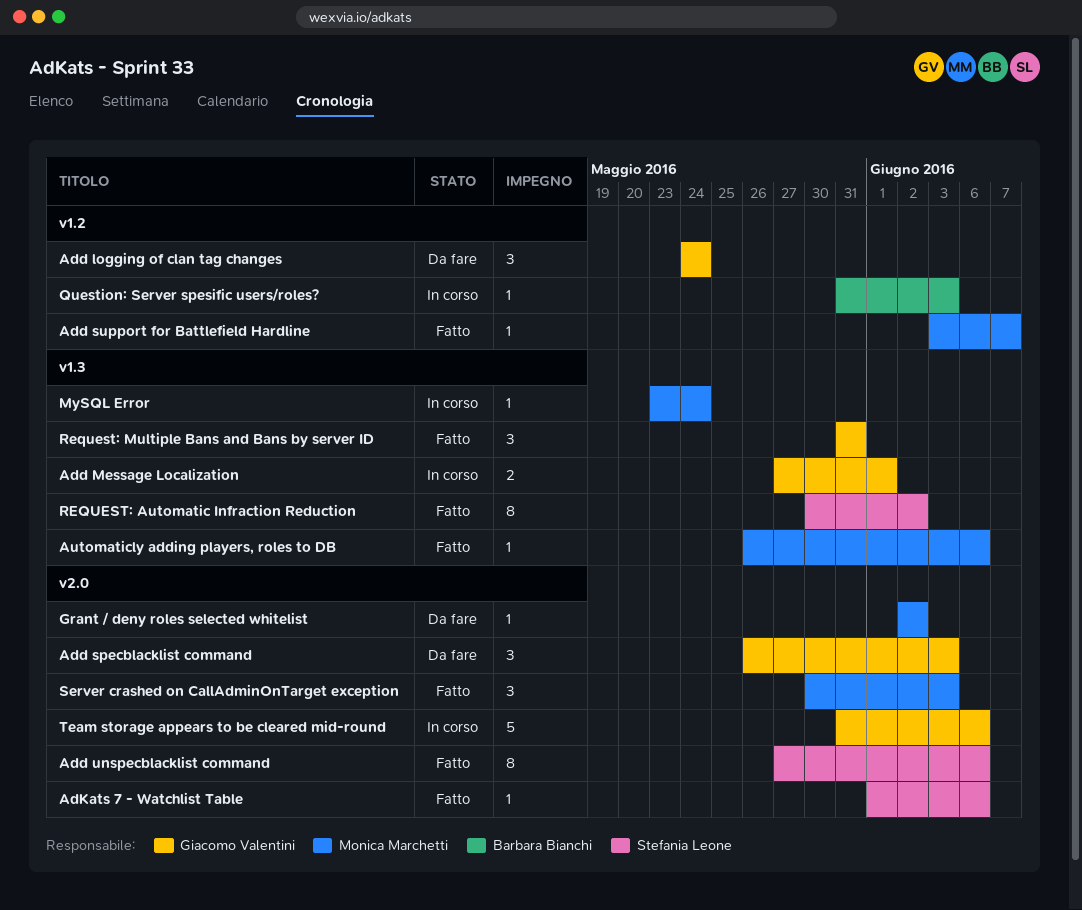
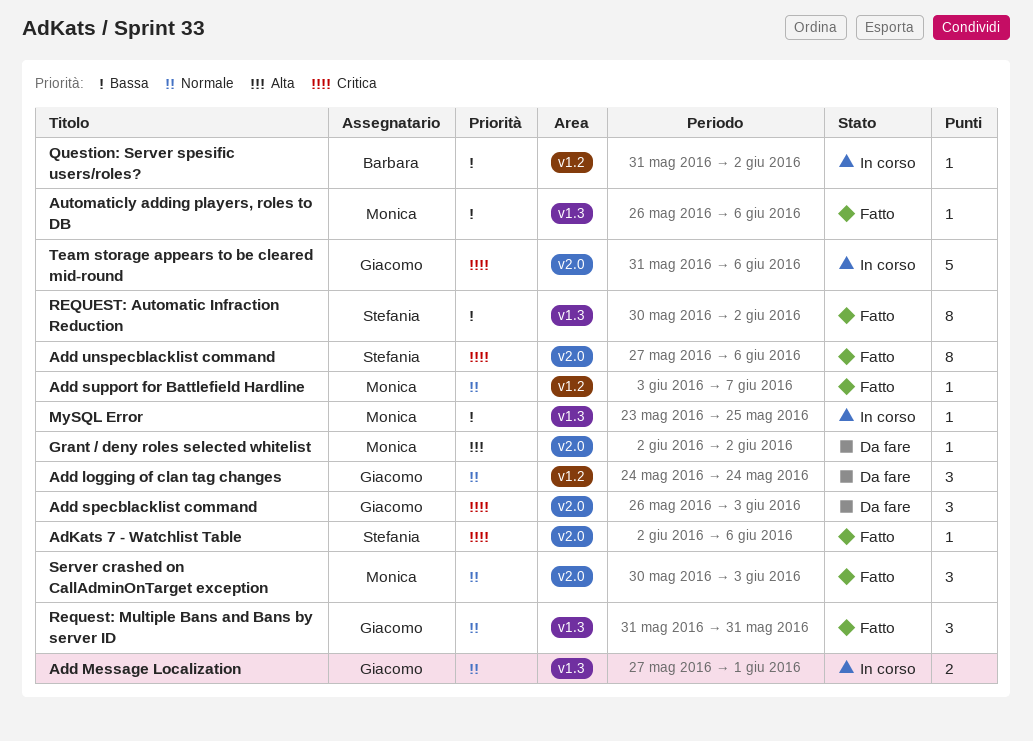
AdKats 7 - Watchlist Table, start: Jun 1 -> Jun 2
MySQL Error, due: May 24 -> May 25
Question: Server spesific users/roles?, due: Jun 3 -> Jun 2

